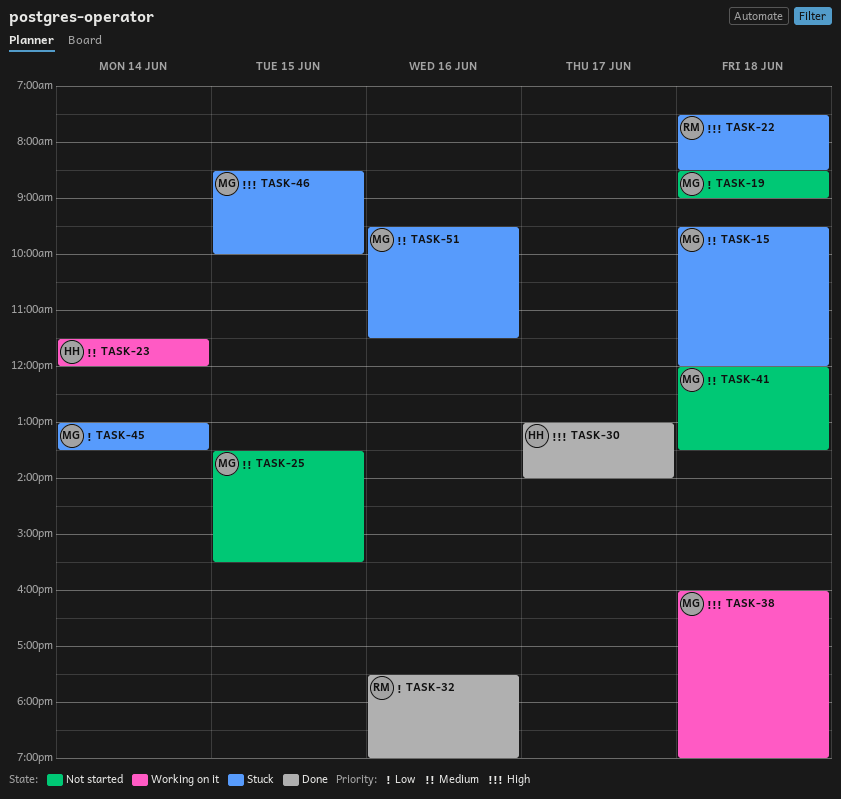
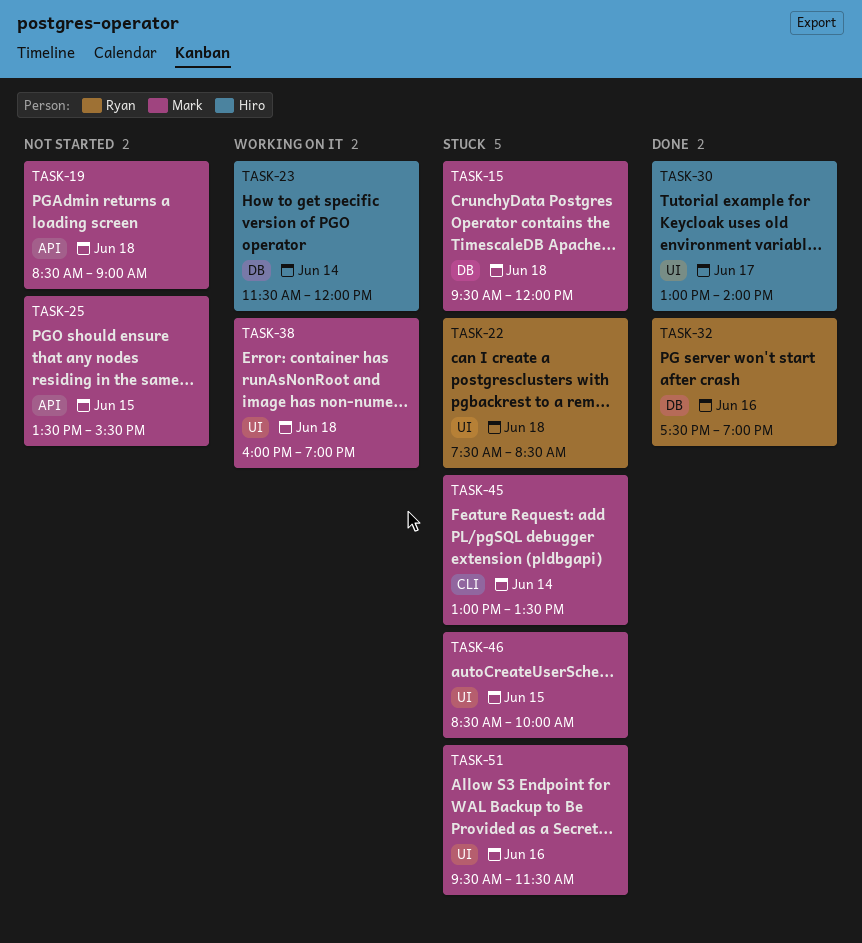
TASK-41: present -> none

